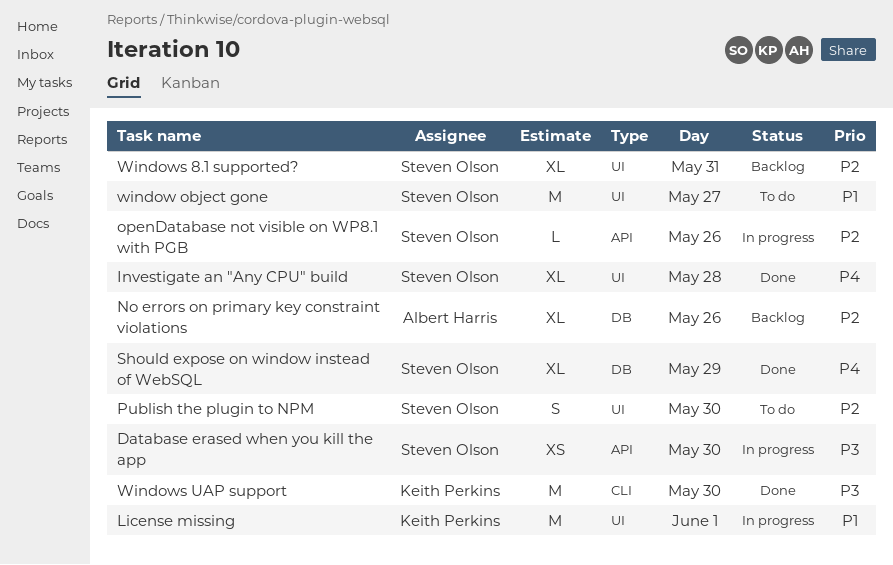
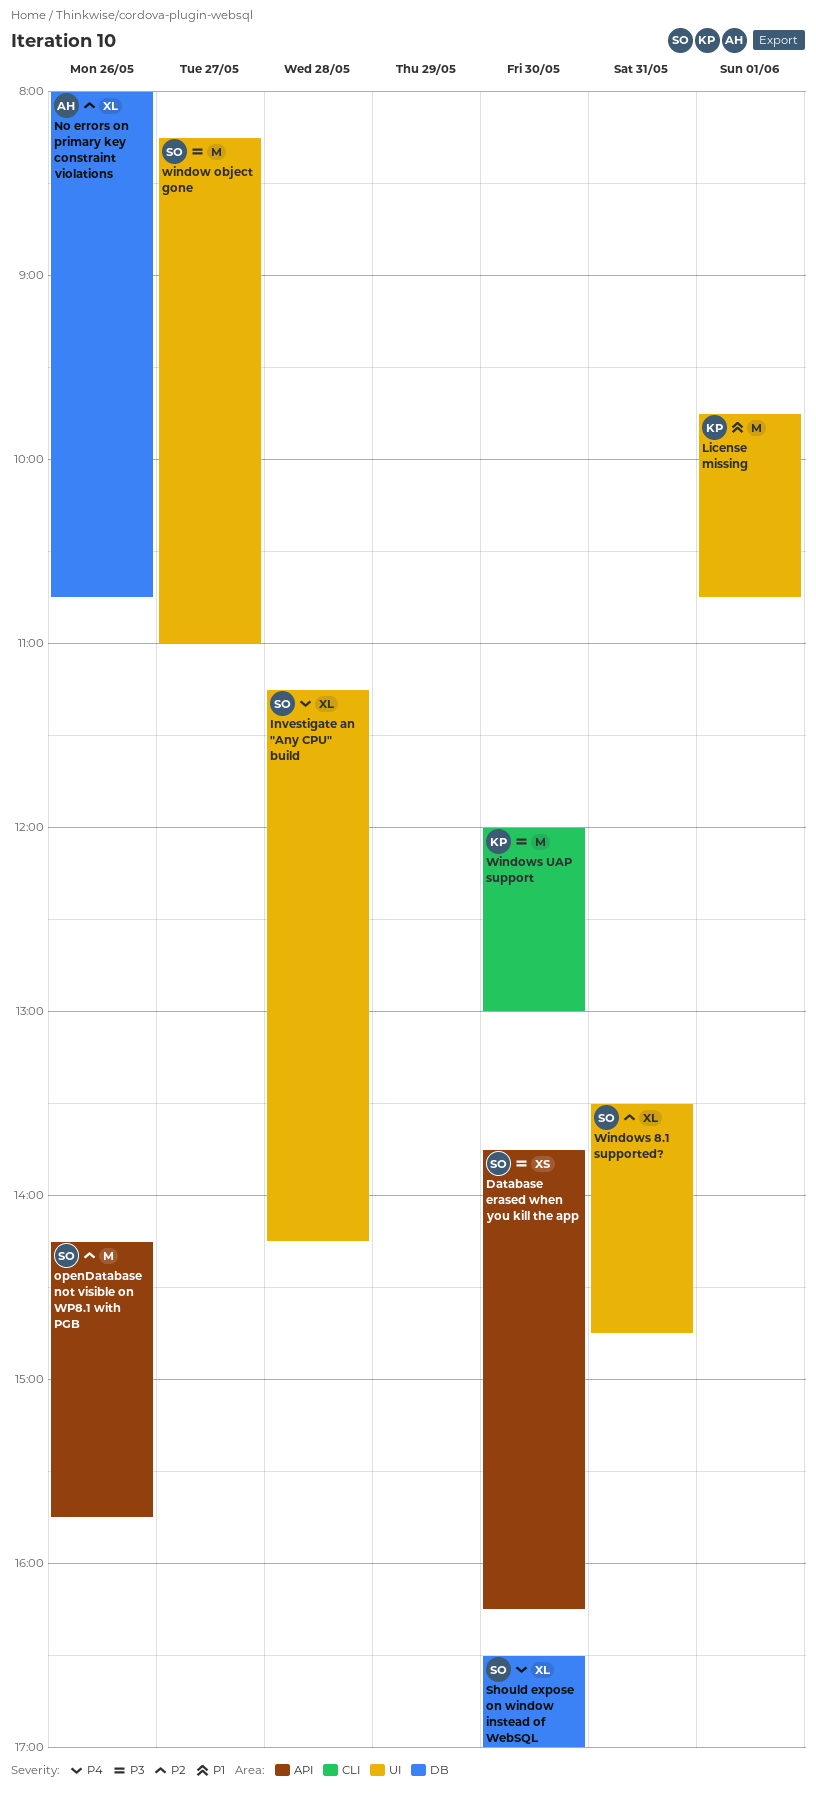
openDatabase not visible on WP8.1 with PGB, estimate: L -> M
Publish the plugin to NPM: present -> none
Should expose on window instead of WebSQL, day: May 29 -> May 30
window object gone, priority: P1 -> P3

